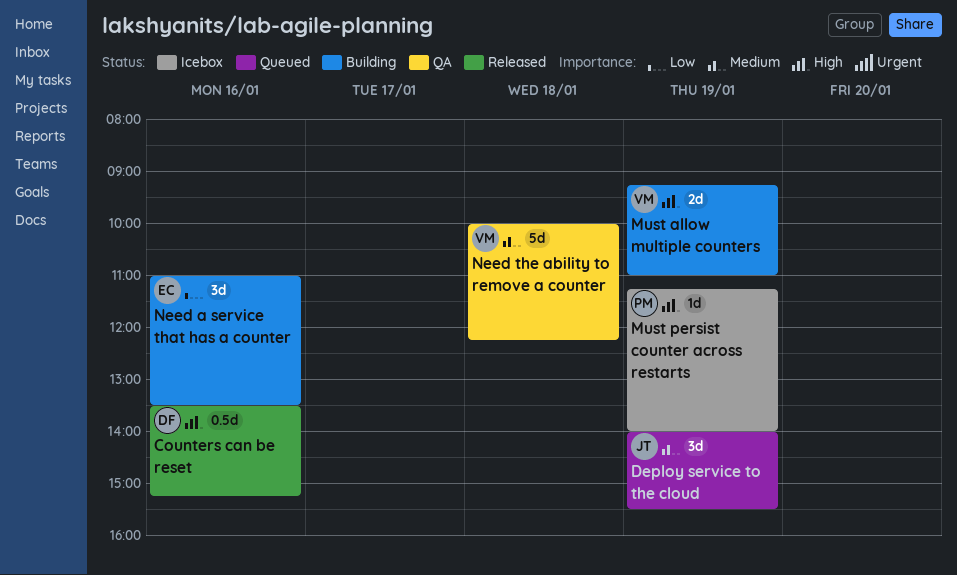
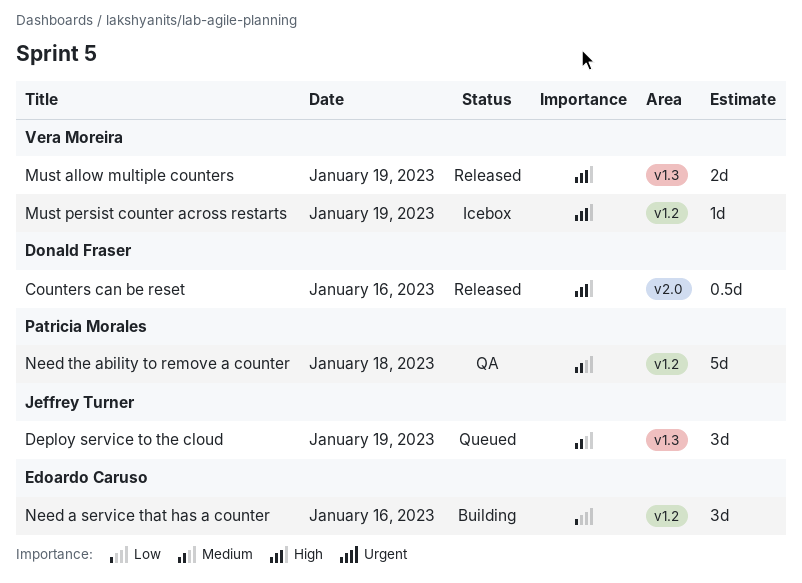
Must allow multiple counters, status: Building -> Released
Must persist counter across restarts, owner: Patricia Morales -> Vera Moreira
Need the ability to remove a counter, owner: Vera Moreira -> Patricia Morales

